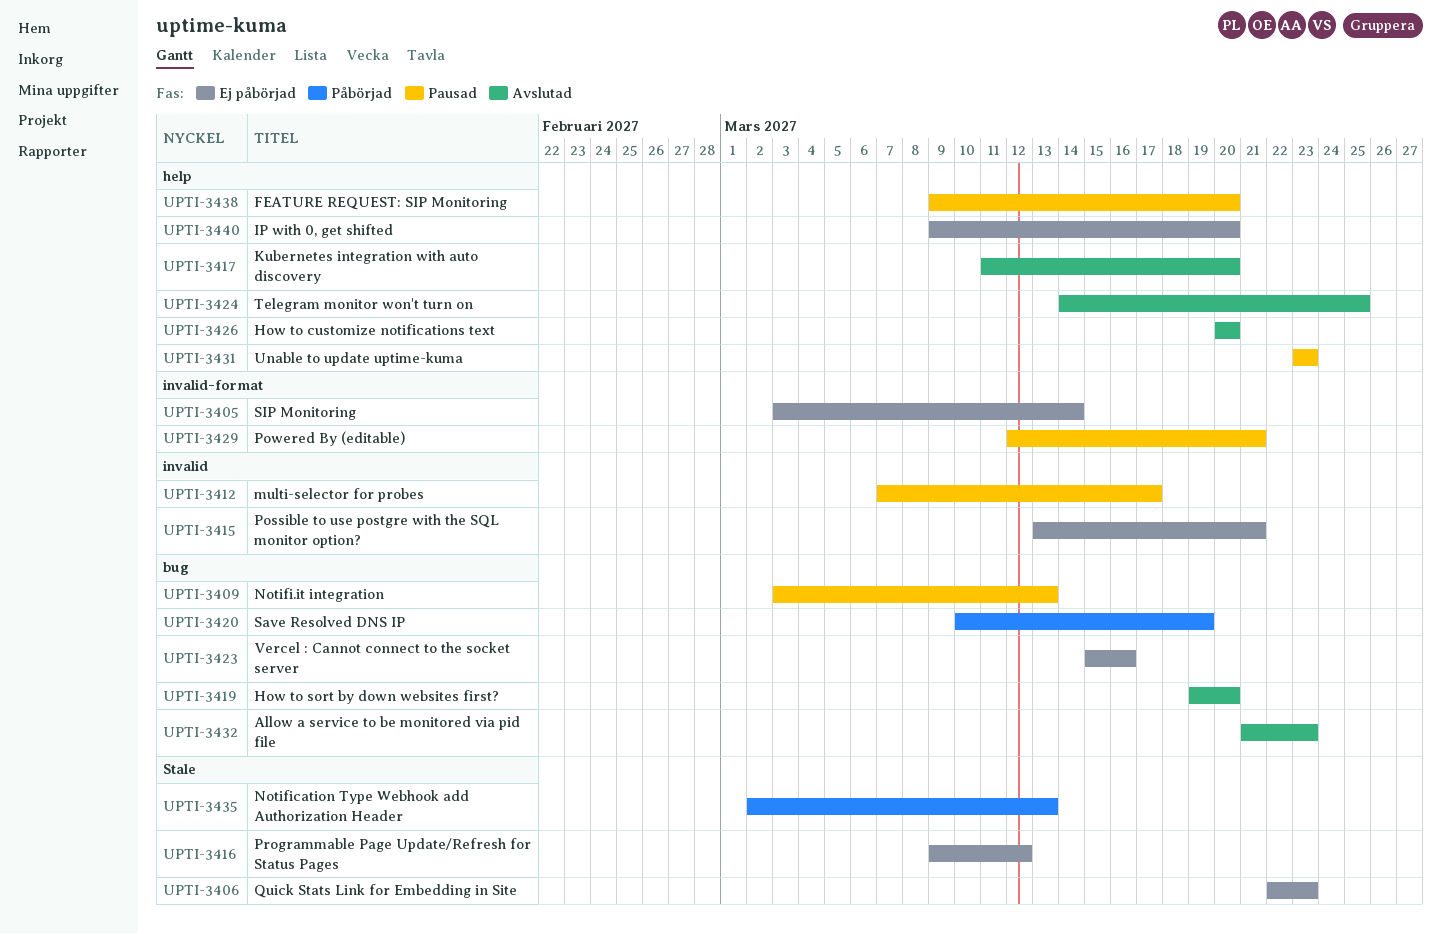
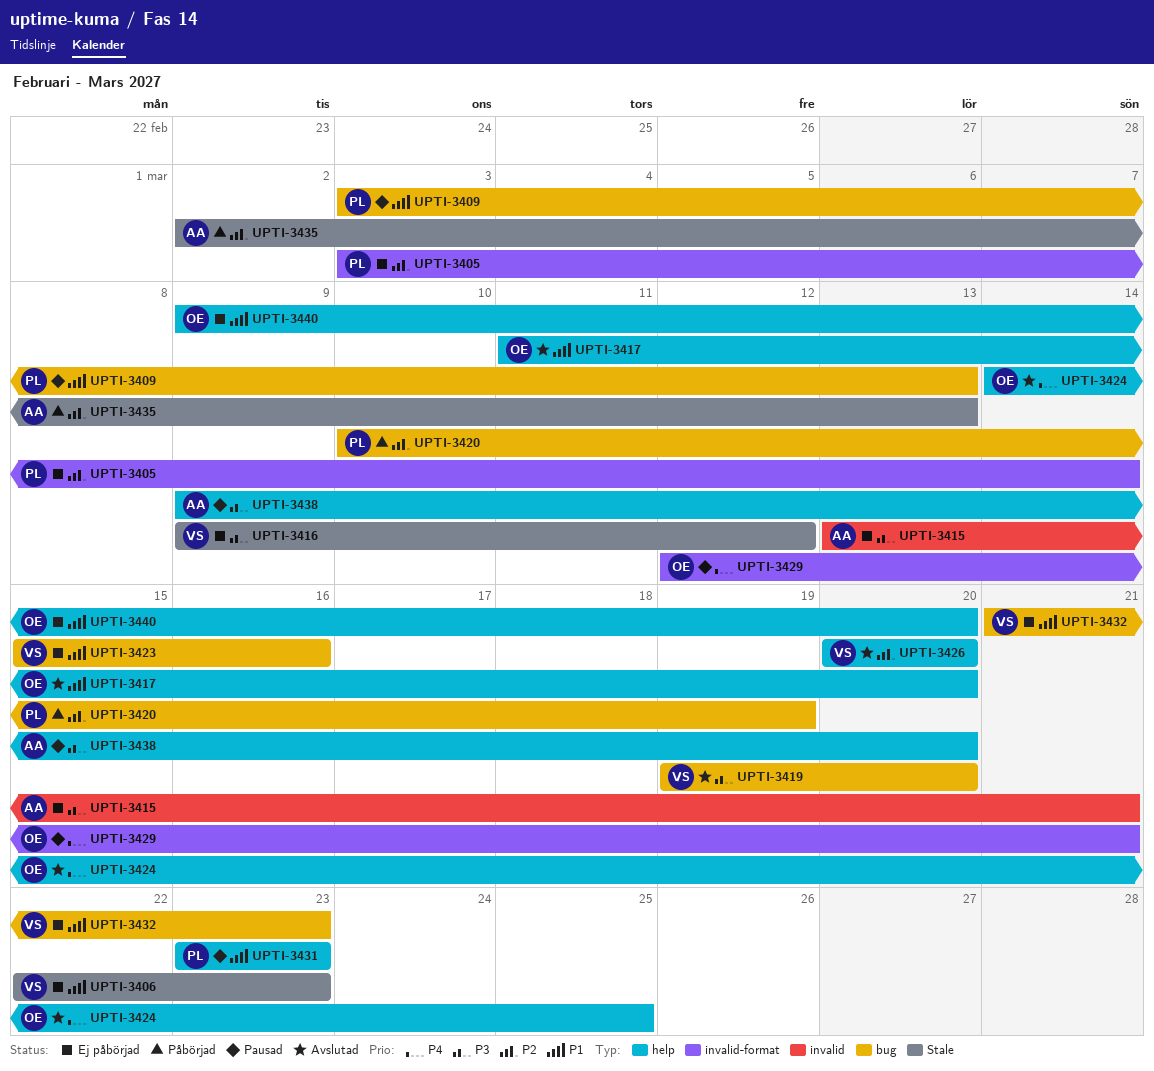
UPTI-3412: present -> none
UPTI-3432, status: Avslutad -> Ej påbörjad

